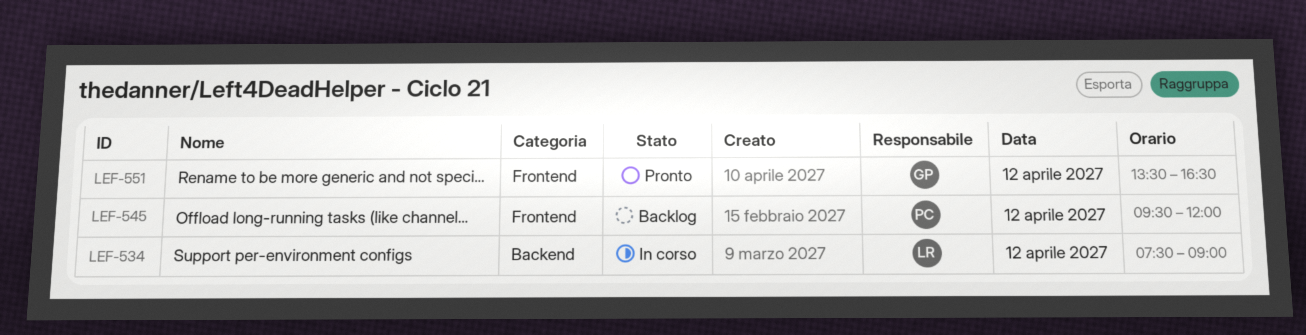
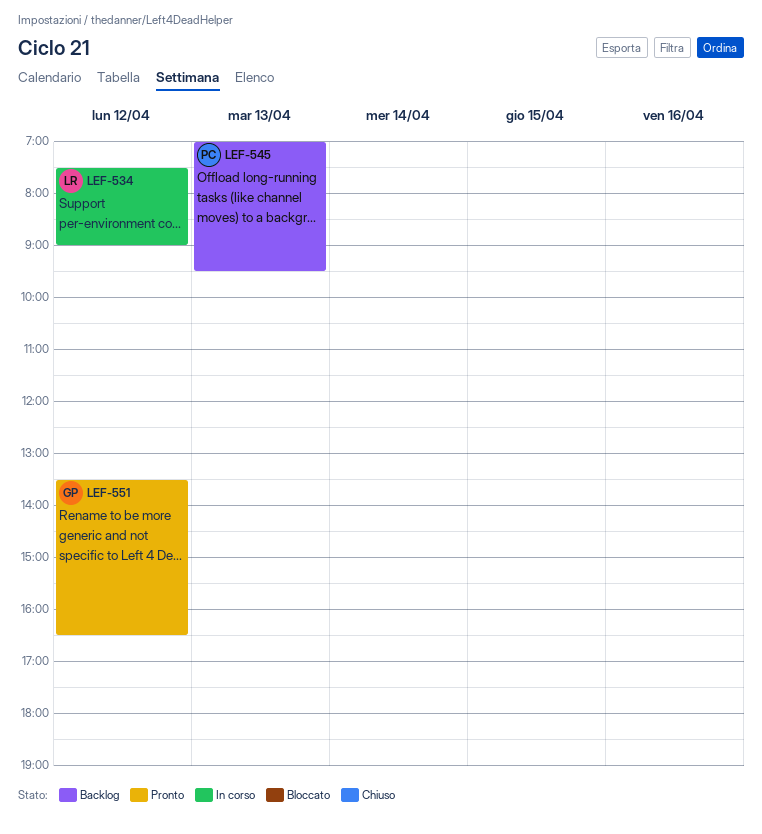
LEF-545, day: Apr 12 -> Apr 13
LEF-545, begins: 09:30 -> 07:00
LEF-545, ends: 12:00 -> 09:30

